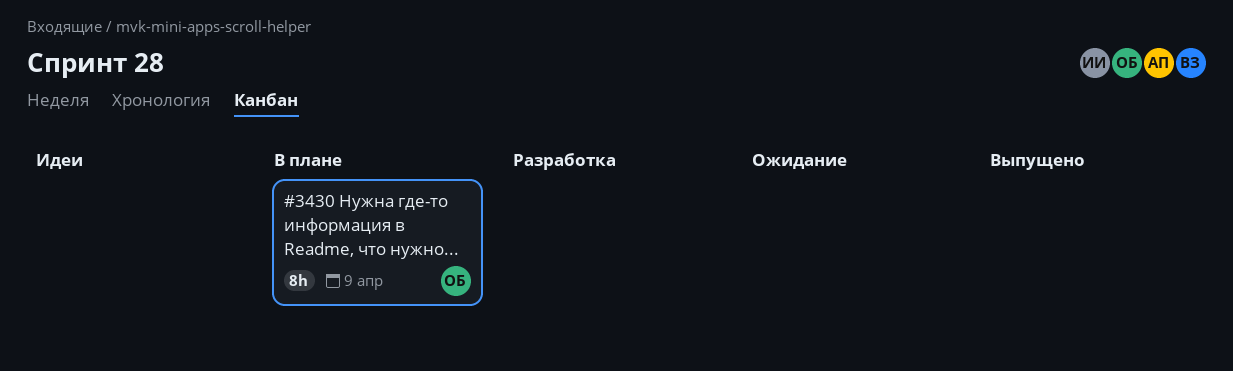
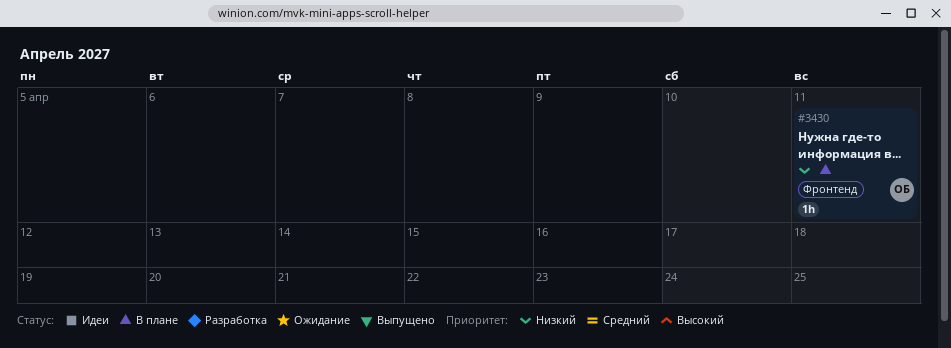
#3430, estimate: 8h -> 1h
#3430, due: Apr 9 -> Apr 11

